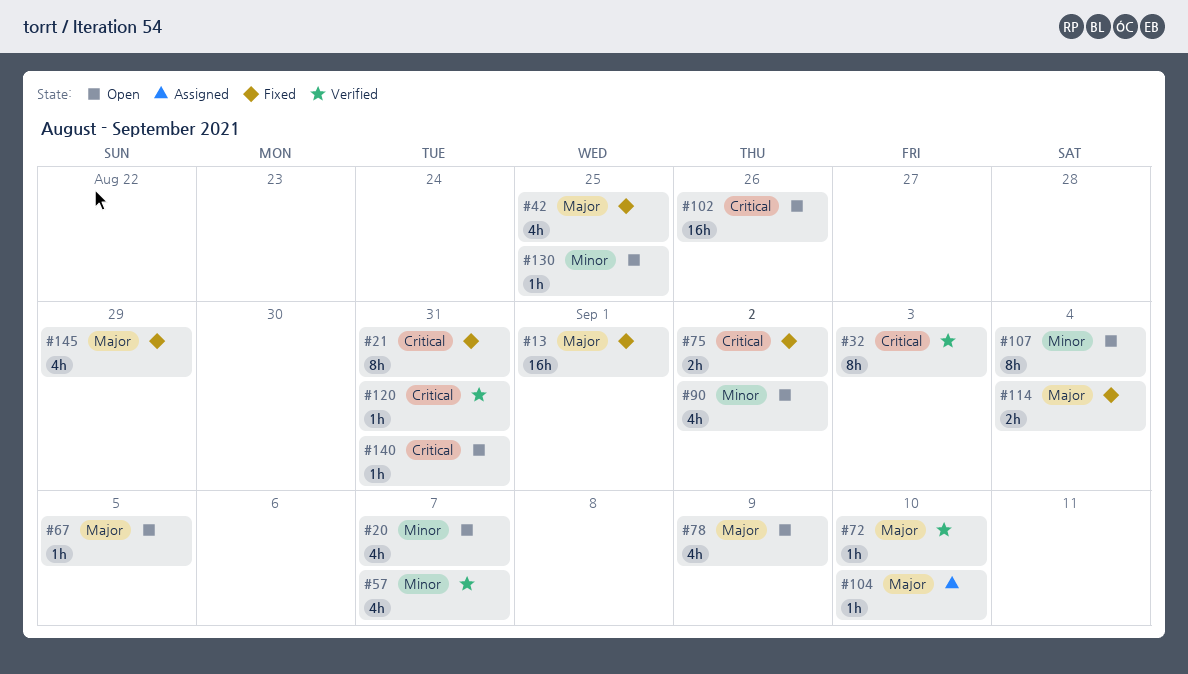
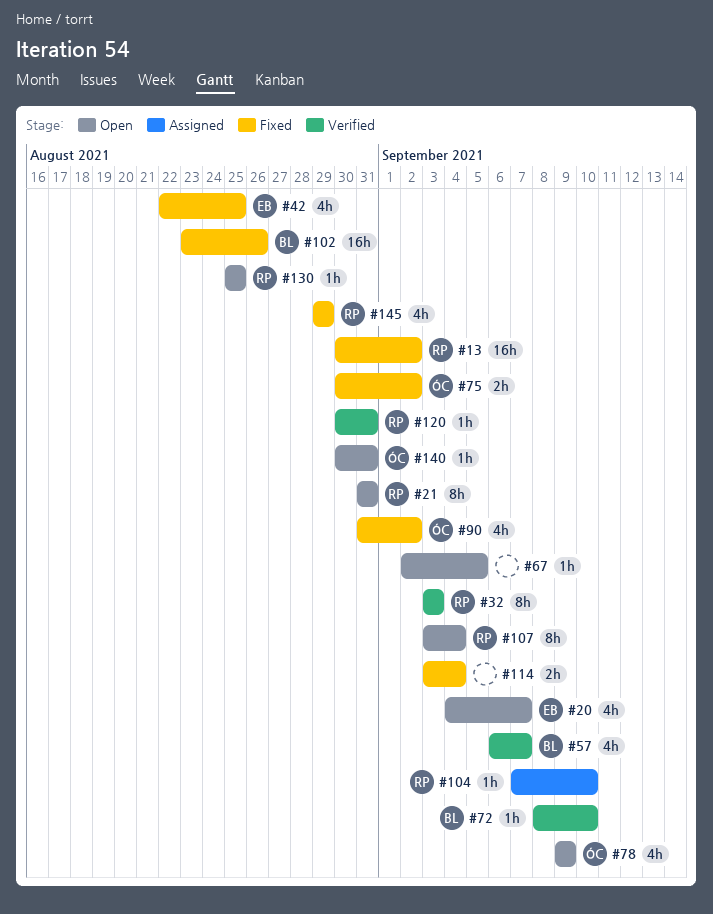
#13, due: Sep 1 -> Sep 2
#21, status: Fixed -> Open
#90, status: Open -> Fixed
#102, status: Open -> Fixed

